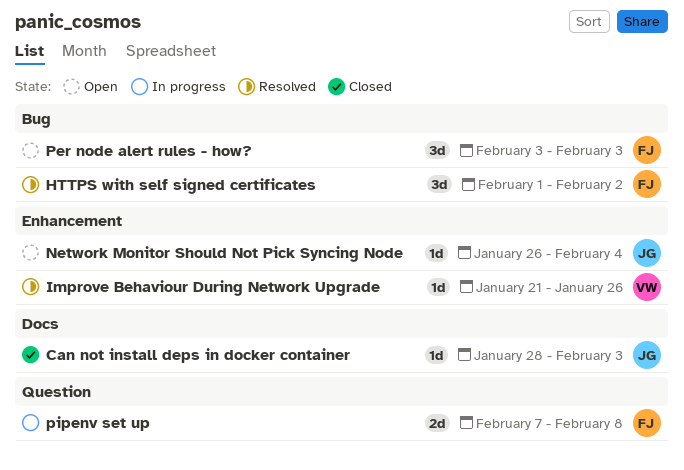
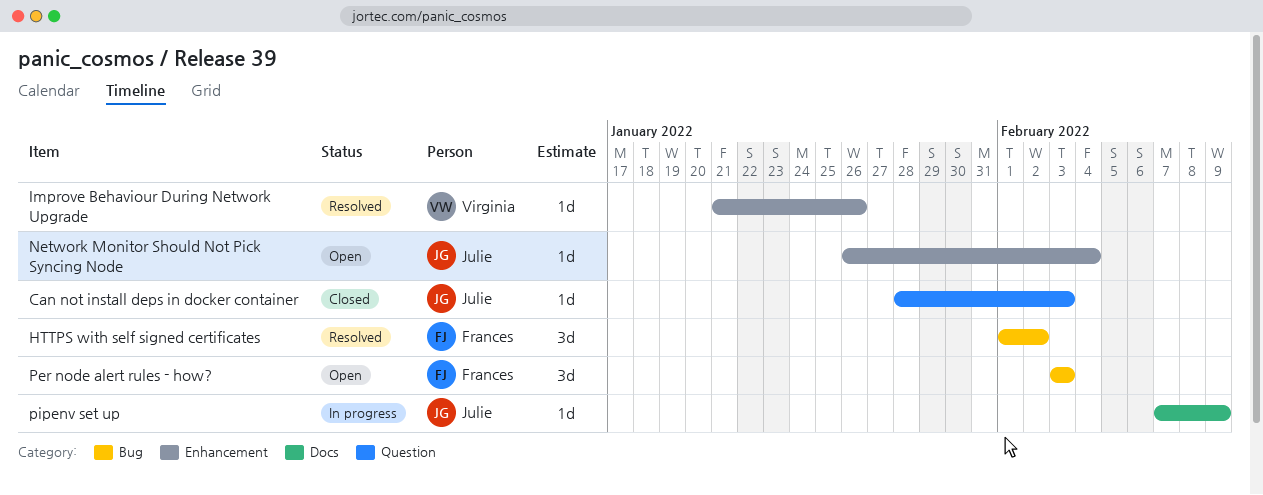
Can not install deps in docker container, label: Docs -> Question
pipenv set up, owner: Frances -> Julie
pipenv set up, label: Question -> Docs
pipenv set up, estimate: 2d -> 1d
pipenv set up, due: Feb 8 -> Feb 9

